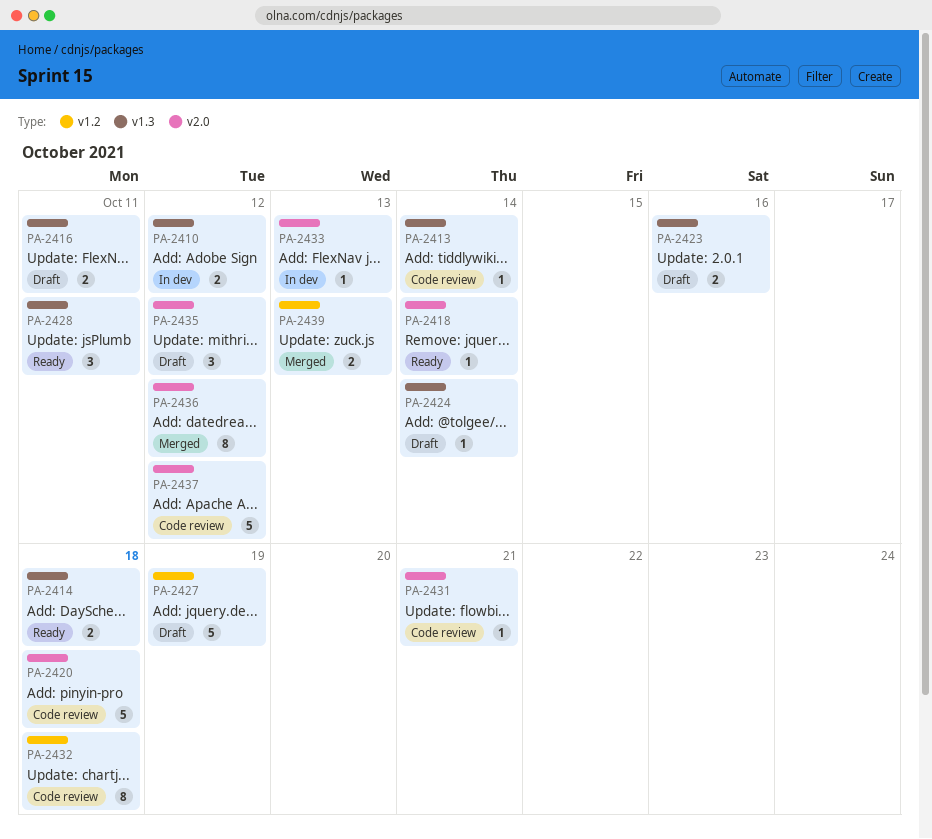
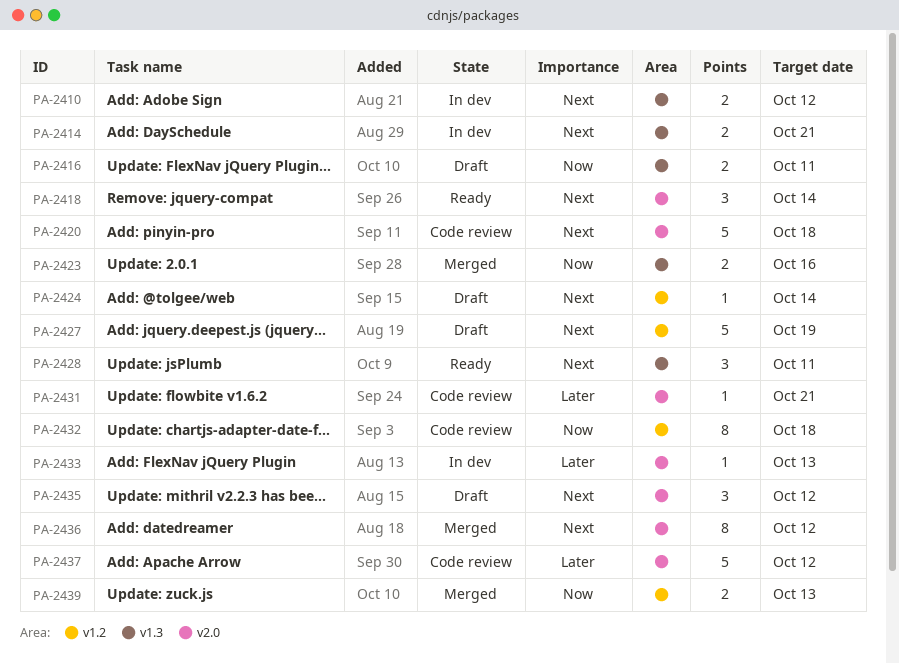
PA-2413: present -> none
PA-2414, status: Ready -> In dev
PA-2414, due: Oct 18 -> Oct 21
PA-2418, estimate: 1 -> 3
PA-2423, status: Draft -> Merged
PA-2424, label: v1.3 -> v1.2

